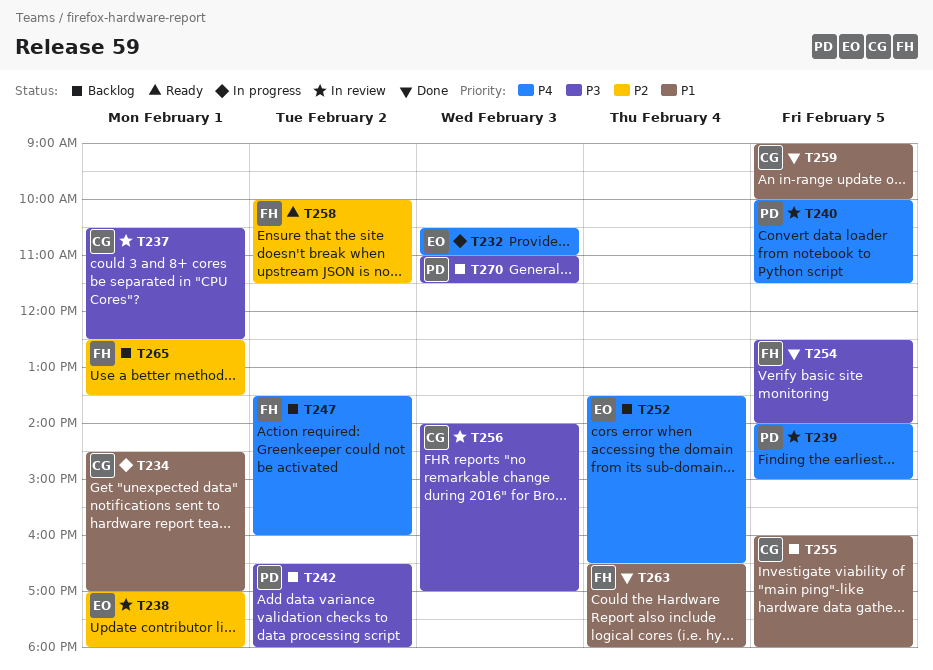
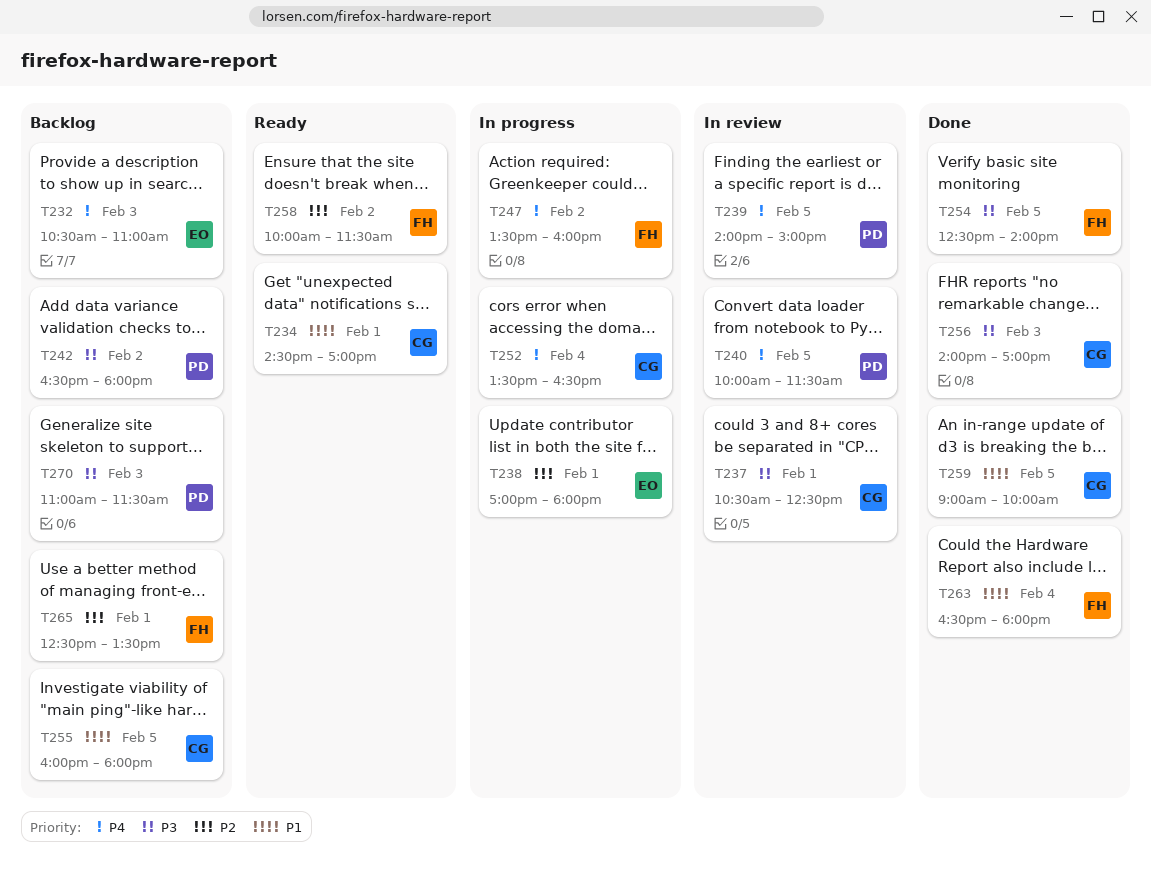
T232, status: In progress -> Backlog
T234, status: In progress -> Ready
T238, status: In review -> In progress
T247, status: Backlog -> In progress
T252, status: Backlog -> In progress
T252, owner: EO -> CG
T256, status: In review -> Done

